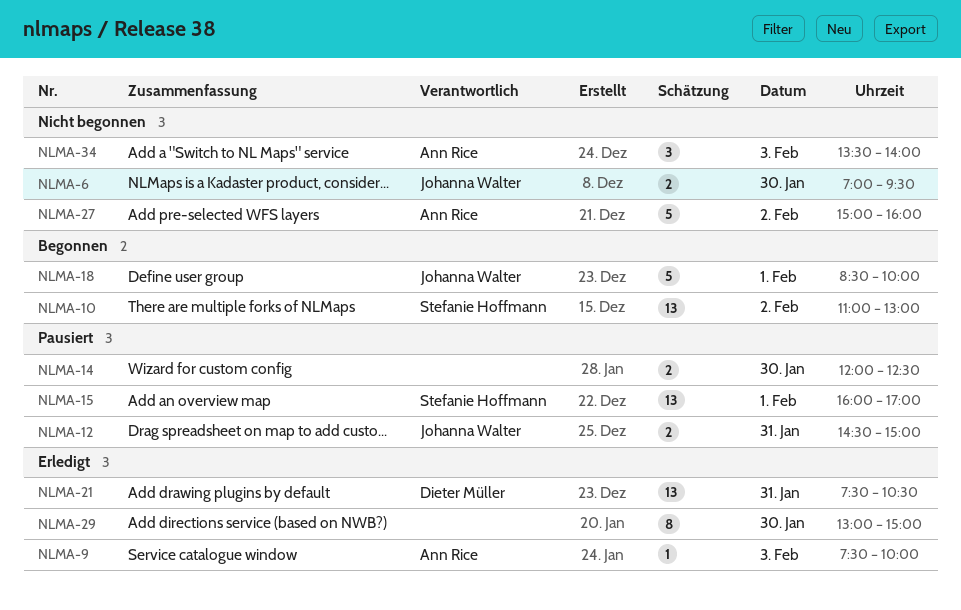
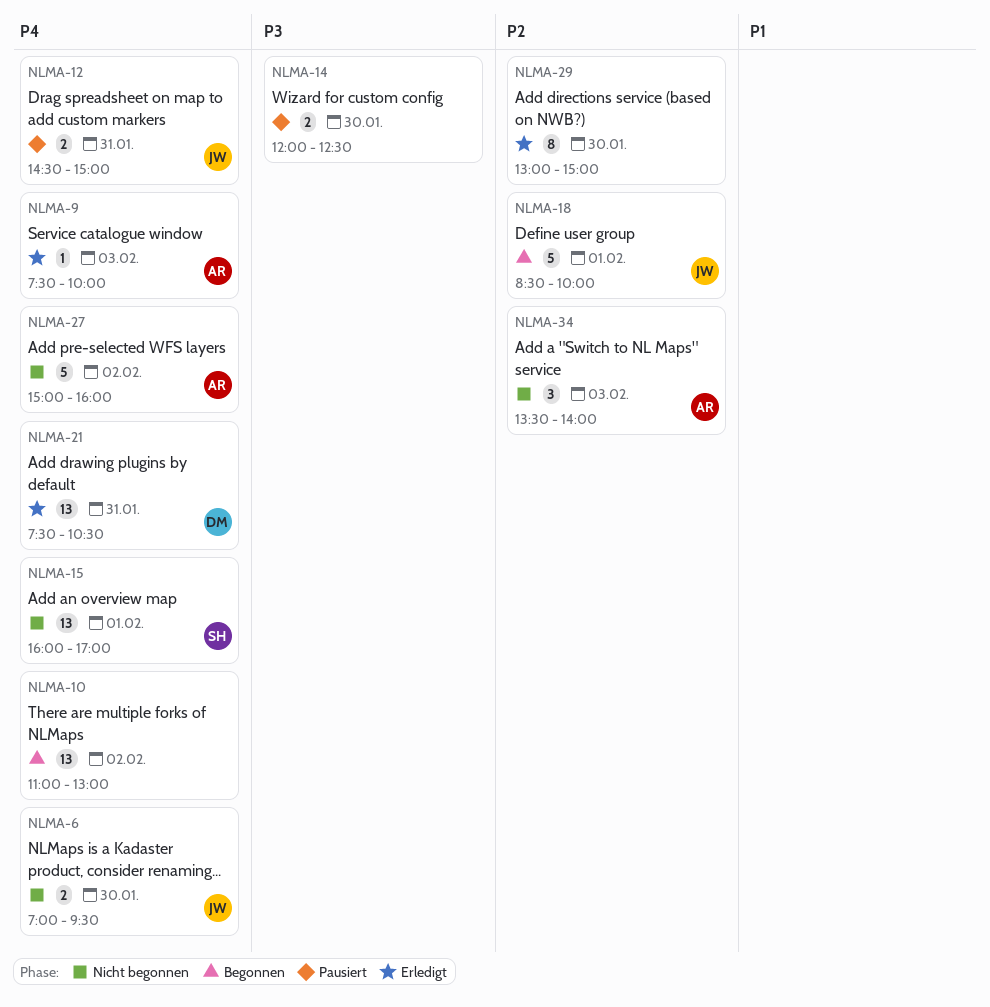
NLMA-10, owner: Stefanie Hoffmann -> none
NLMA-15, status: Pausiert -> Nicht begonnen

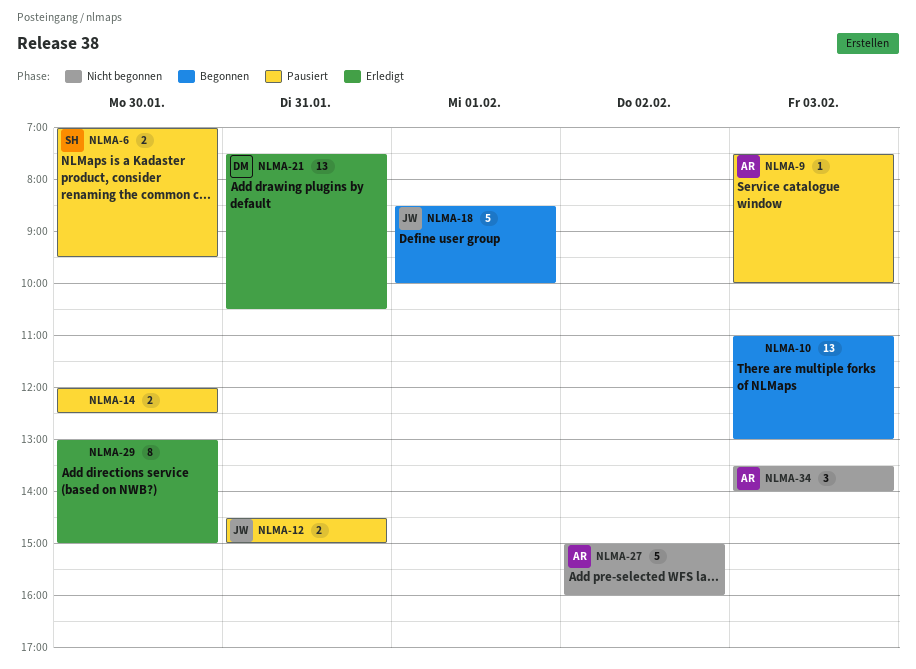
NLMA-6, status: Nicht begonnen -> Pausiert
NLMA-6, owner: JW -> SH
NLMA-9, status: Erledigt -> Pausiert
NLMA-10, day: Feb 2 -> Feb 3
NLMA-15: present -> none

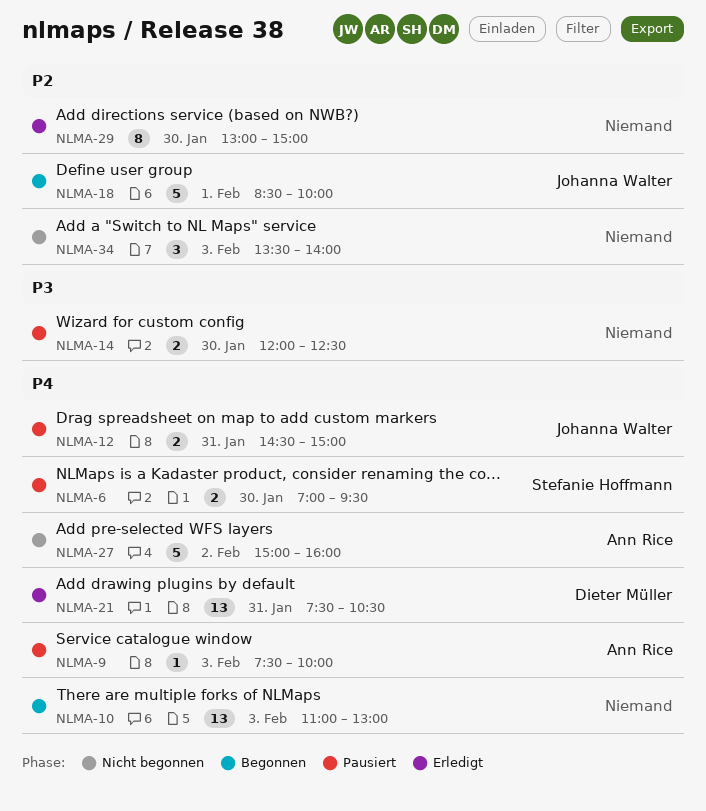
NLMA-34, owner: Ann Rice -> none

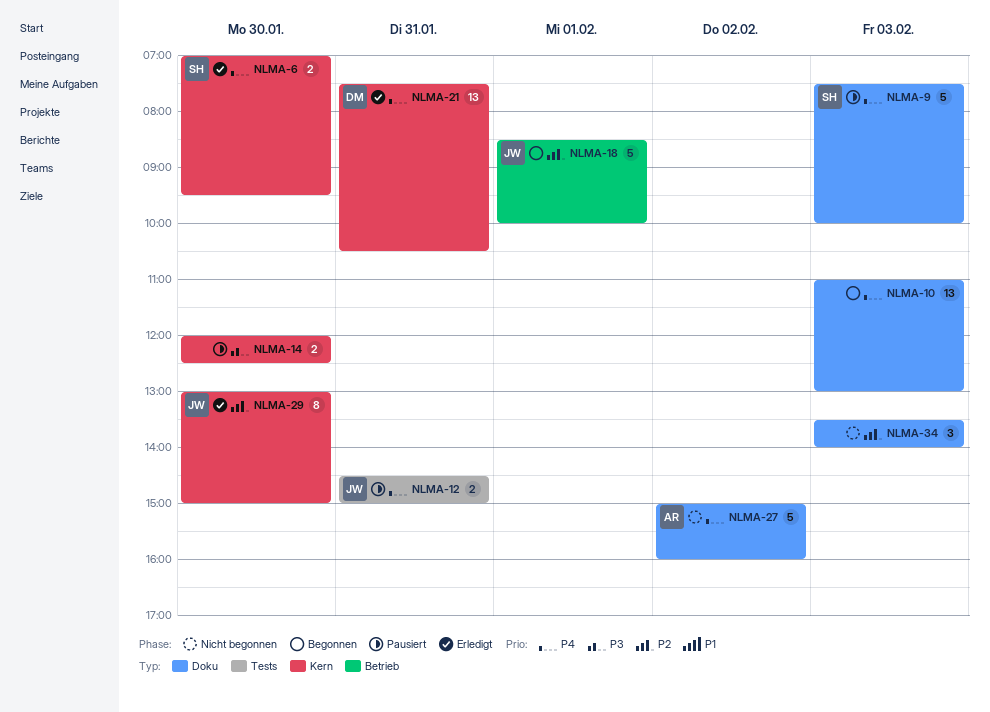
NLMA-6, status: Pausiert -> Erledigt
NLMA-9, owner: Ann Rice -> Stefanie Hoffmann
NLMA-9, estimate: 1 -> 5
NLMA-29, owner: none -> Johanna Walter

